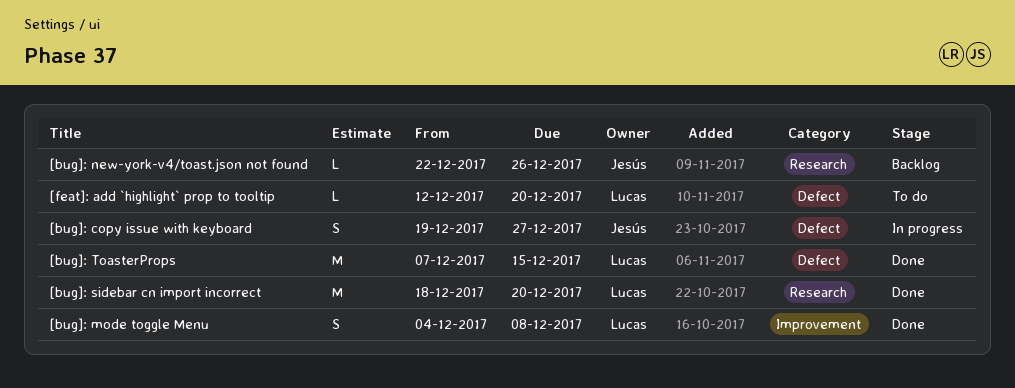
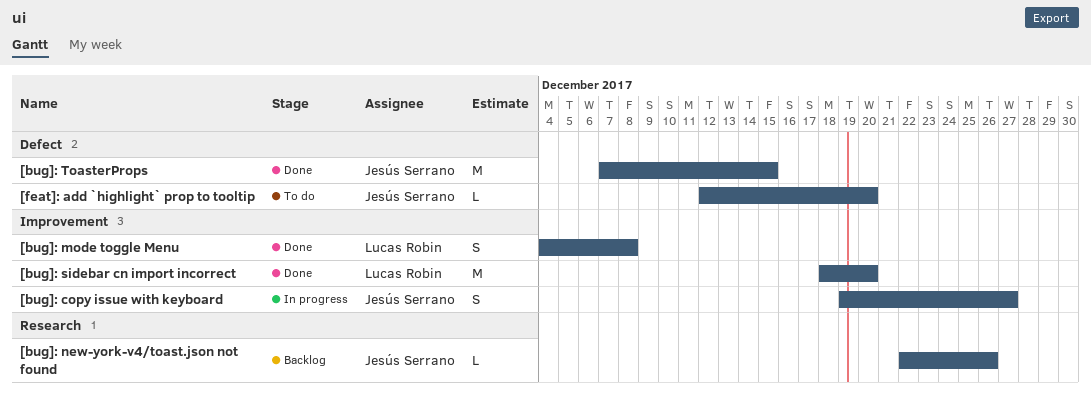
[bug]: copy issue with keyboard, label: Defect -> Improvement
[bug]: sidebar cn import incorrect, label: Research -> Improvement
[bug]: ToasterProps, owner: Lucas Robin -> Jesús Serrano
[feat]: add `highlight` prop to tooltip, owner: Lucas Robin -> Jesús Serrano

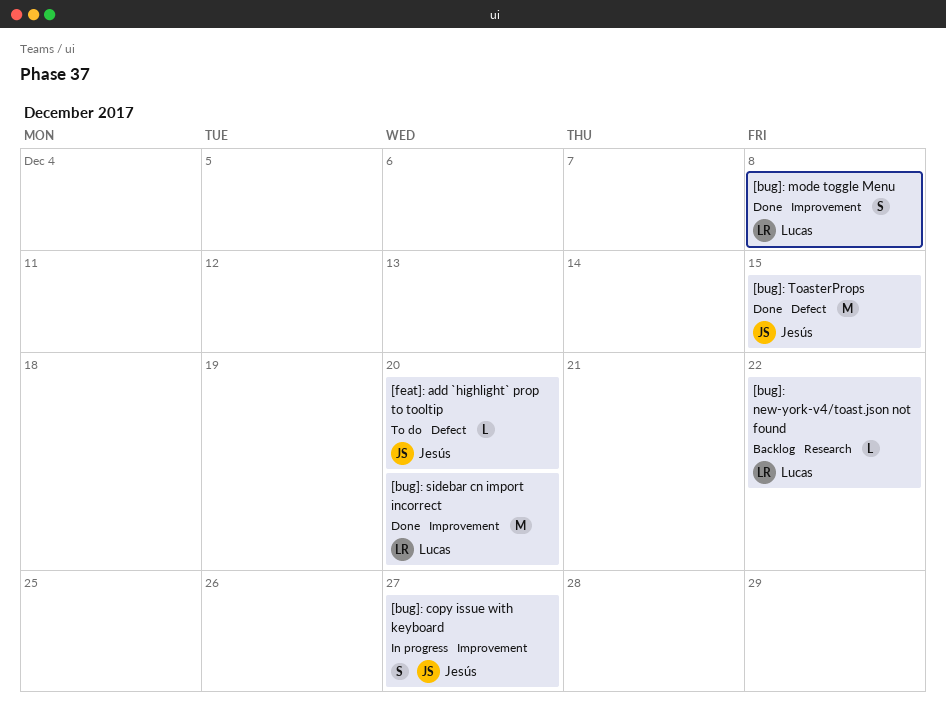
[bug]: new-york-v4/toast.json not found, owner: Jesús Serrano -> Lucas Robin
[bug]: new-york-v4/toast.json not found, due: Dec 26 -> Dec 22

